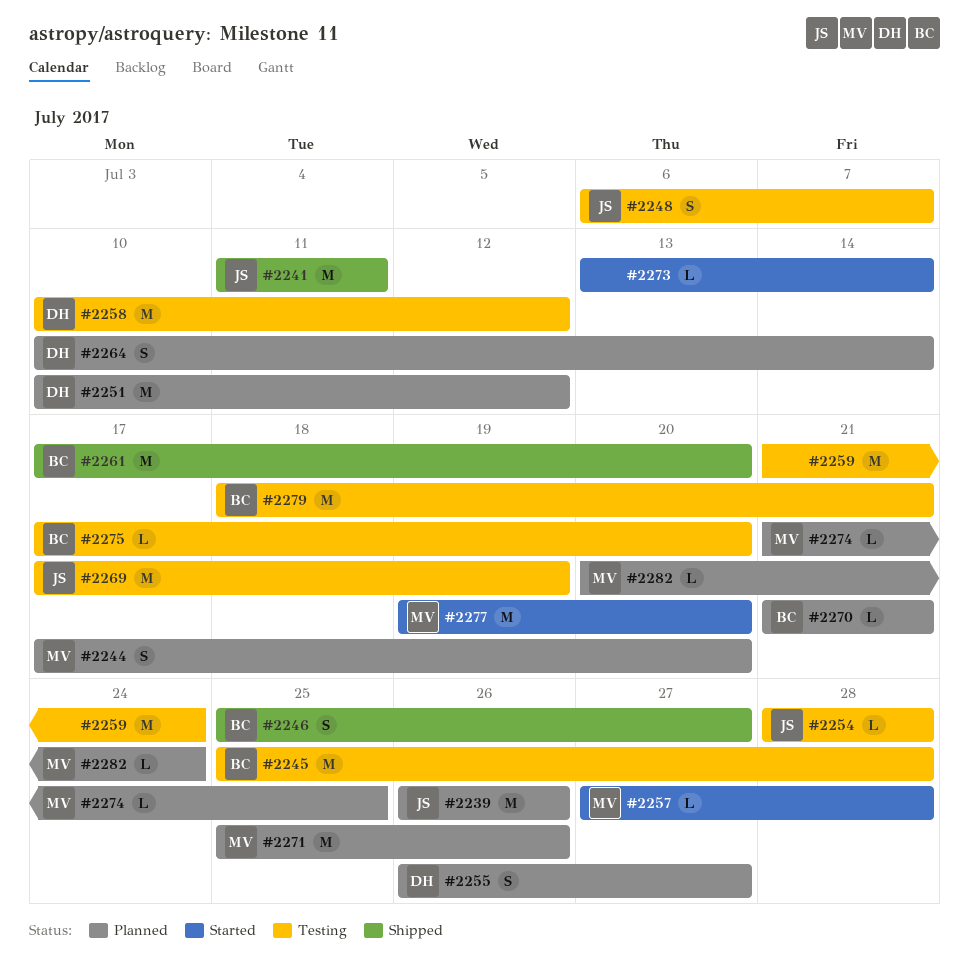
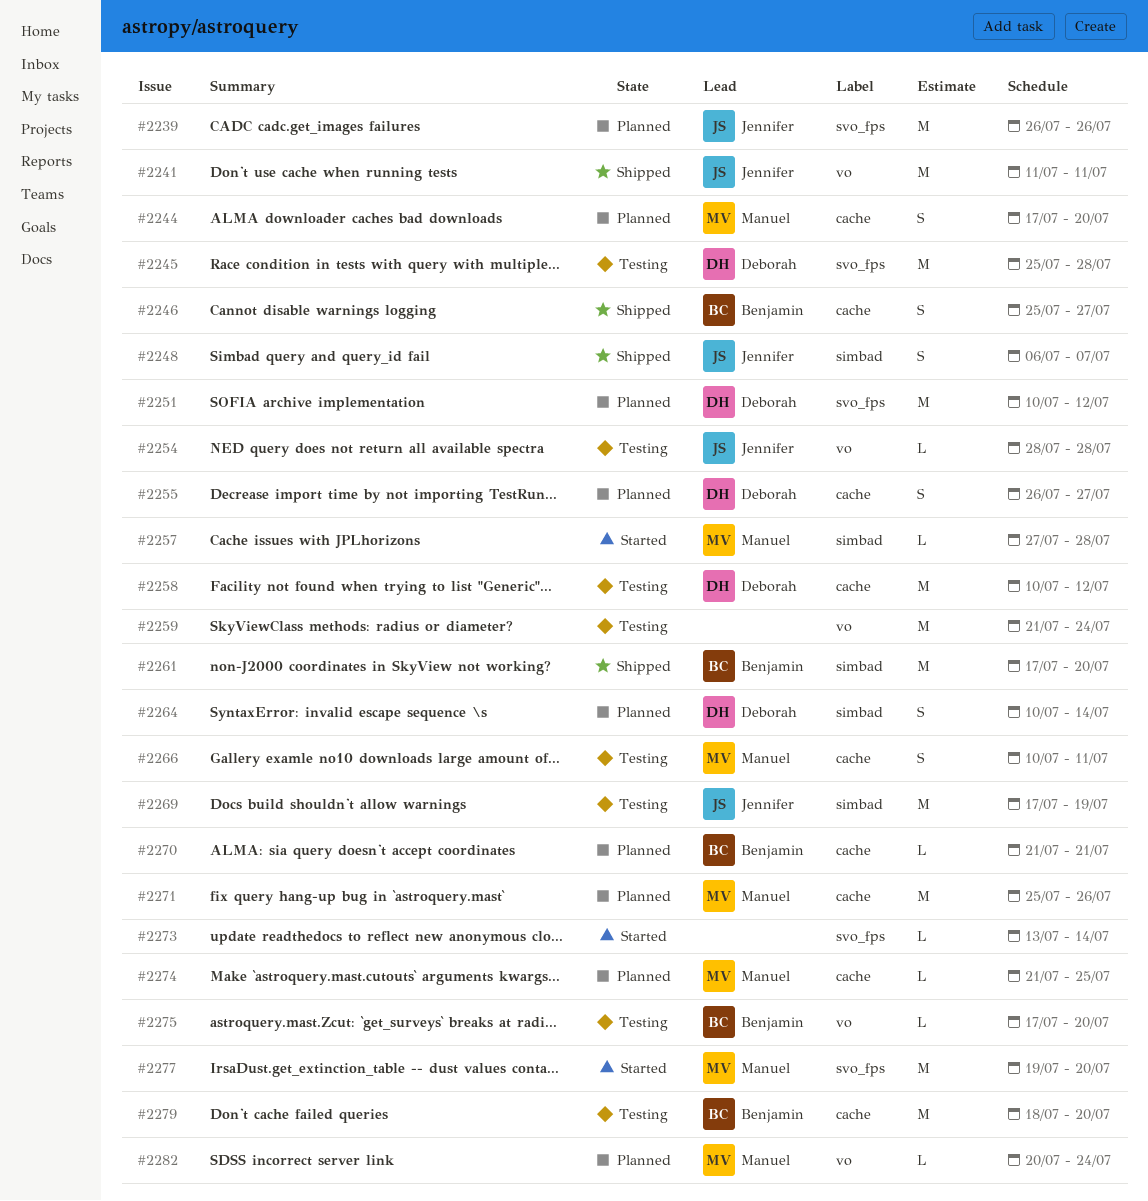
#2245, owner: Benjamin -> Deborah
#2248, status: Testing -> Shipped
#2266: none -> present
#2279, due: Jul 21 -> Jul 20

